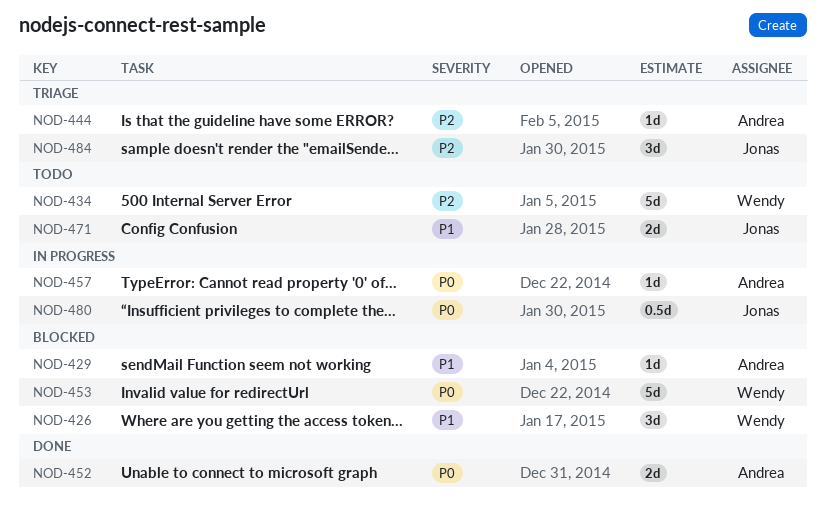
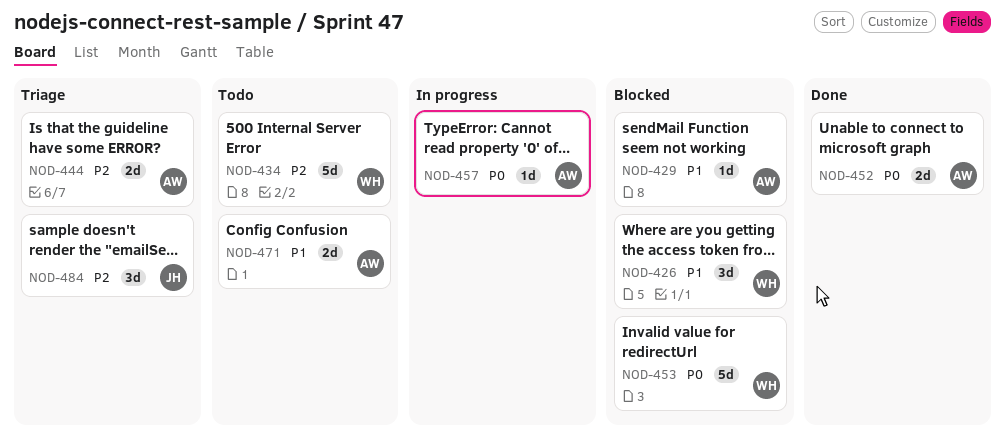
NOD-444, estimate: 1d -> 2d
NOD-471, owner: Jonas -> Andrea
NOD-480: present -> none

